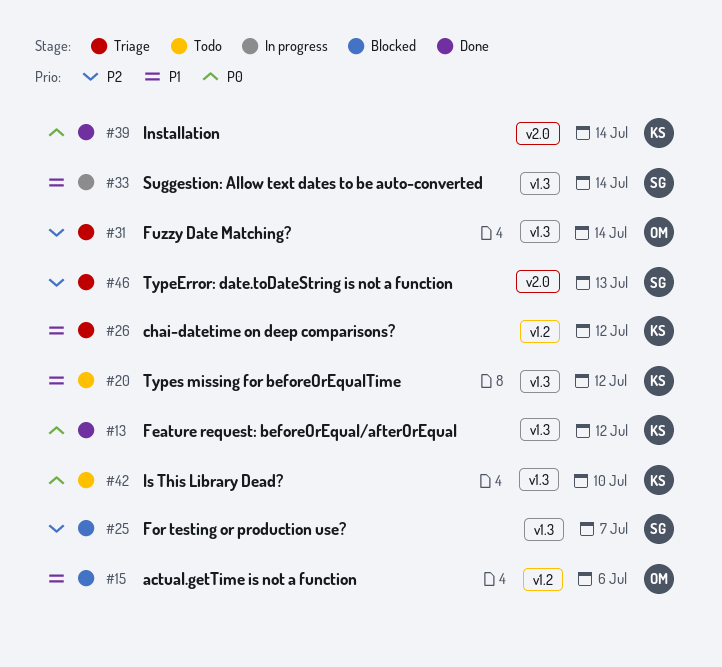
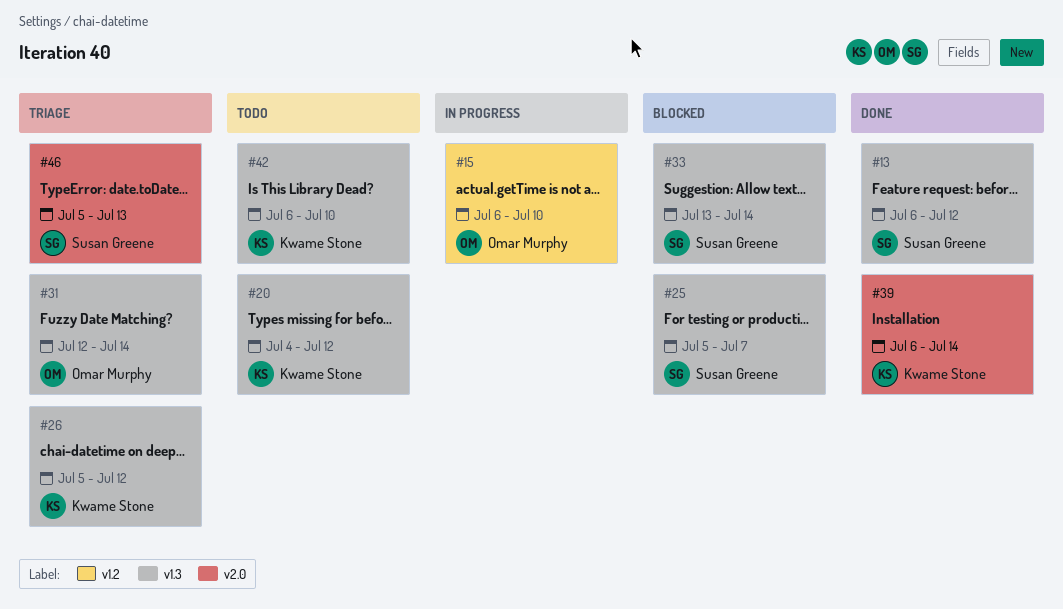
#13, owner: Kwame Stone -> Susan Greene
#15, status: Blocked -> In progress
#15, due: Jul 6 -> Jul 10
#26, label: v1.2 -> v1.3
#33, status: In progress -> Blocked

